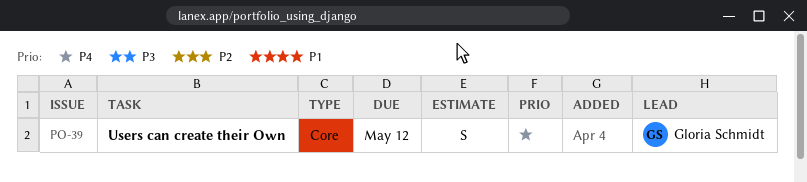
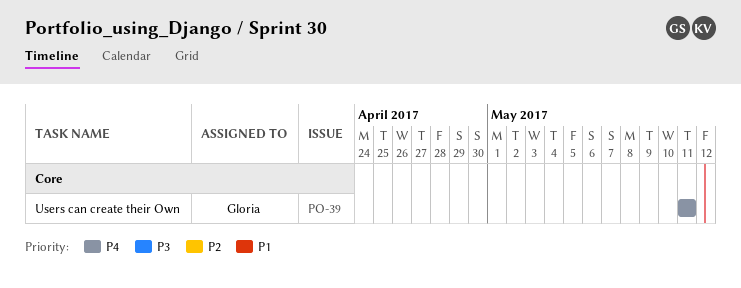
PO-39, due: May 12 -> May 11

